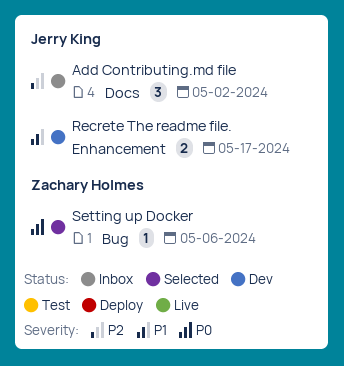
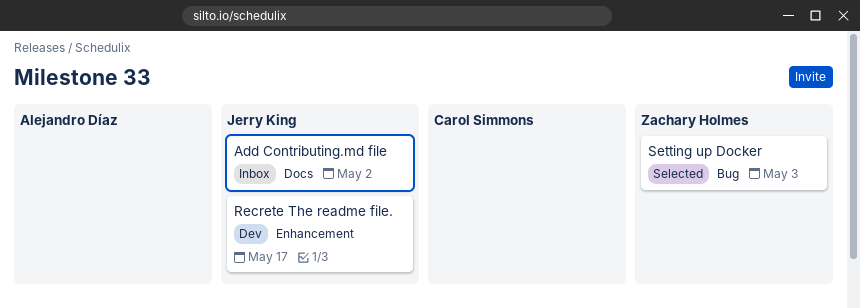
Setting up Docker, due: May 6 -> May 3

